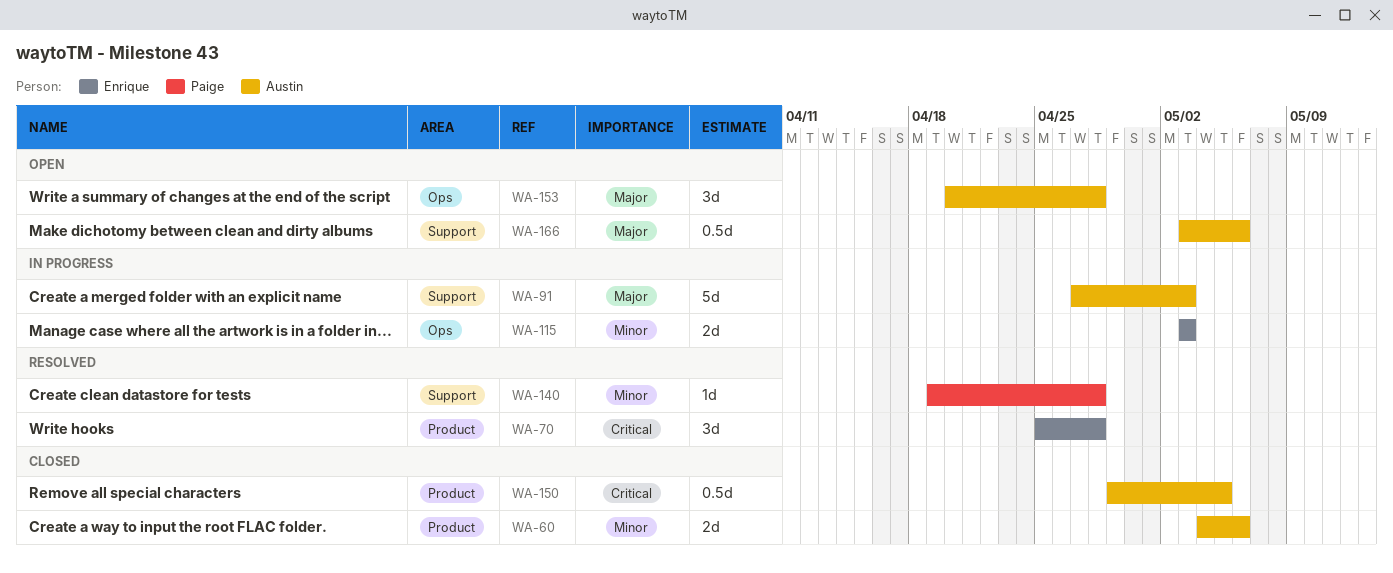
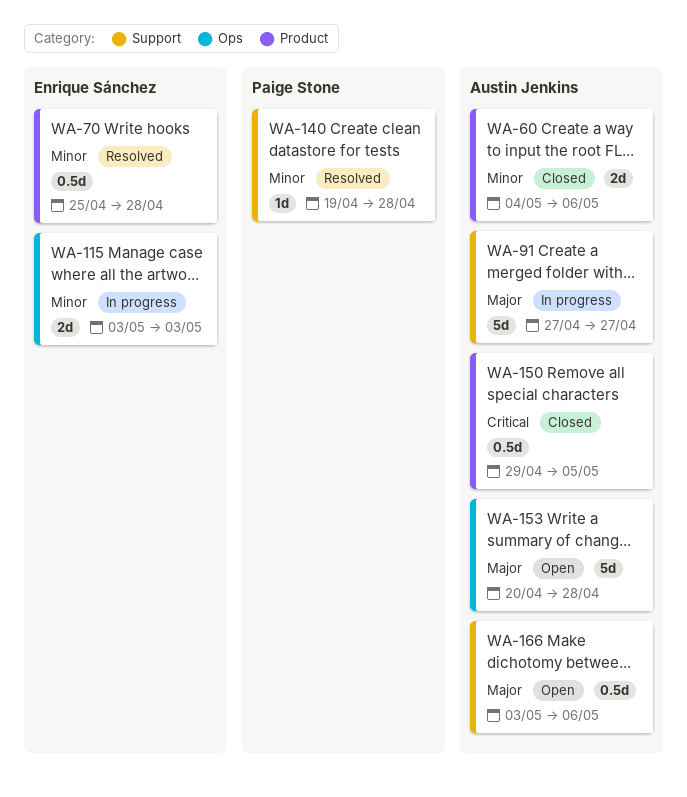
WA-70, priority: Critical -> Minor
WA-70, estimate: 3d -> 0.5d
WA-91, due: May 3 -> Apr 27
WA-153, estimate: 3d -> 5d

